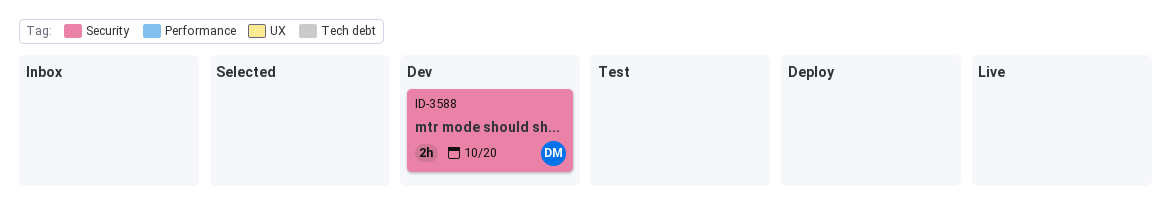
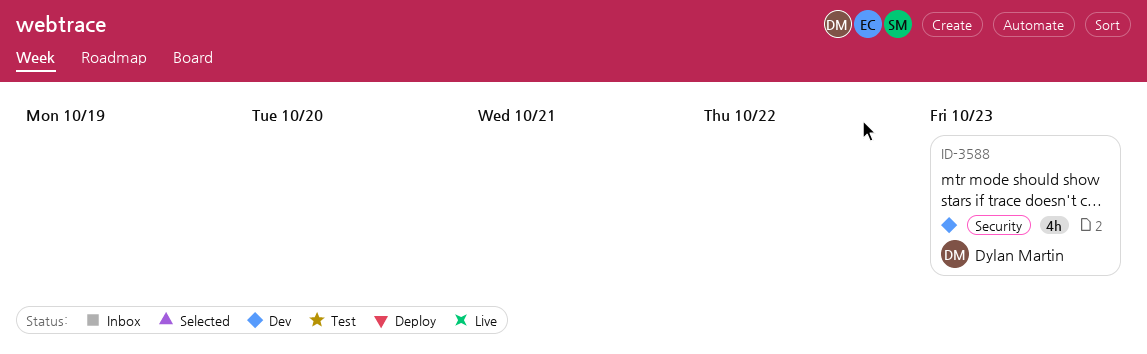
ID-3588, estimate: 2h -> 4h
ID-3588, due: Oct 20 -> Oct 23

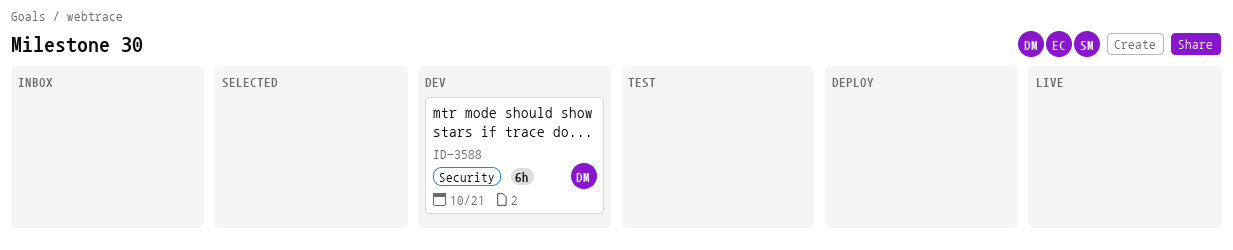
ID-3588, estimate: 4h -> 6h
ID-3588, due: Oct 23 -> Oct 21

